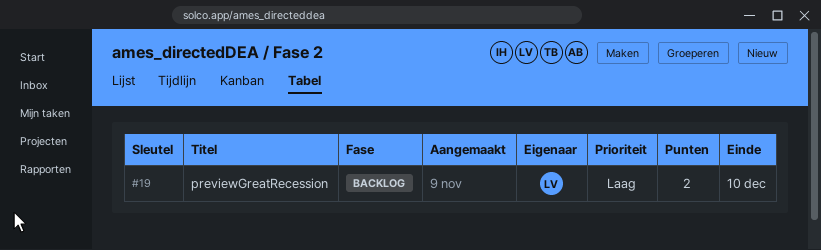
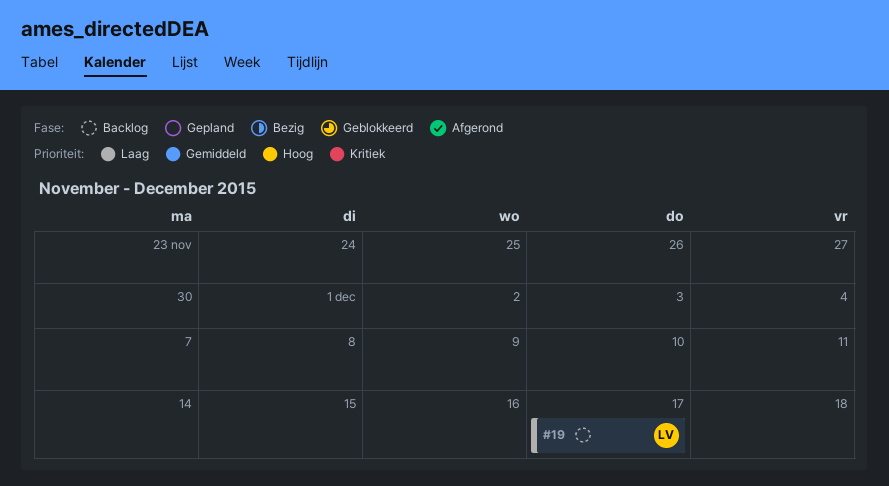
#19, due: Dec 10 -> Dec 17

